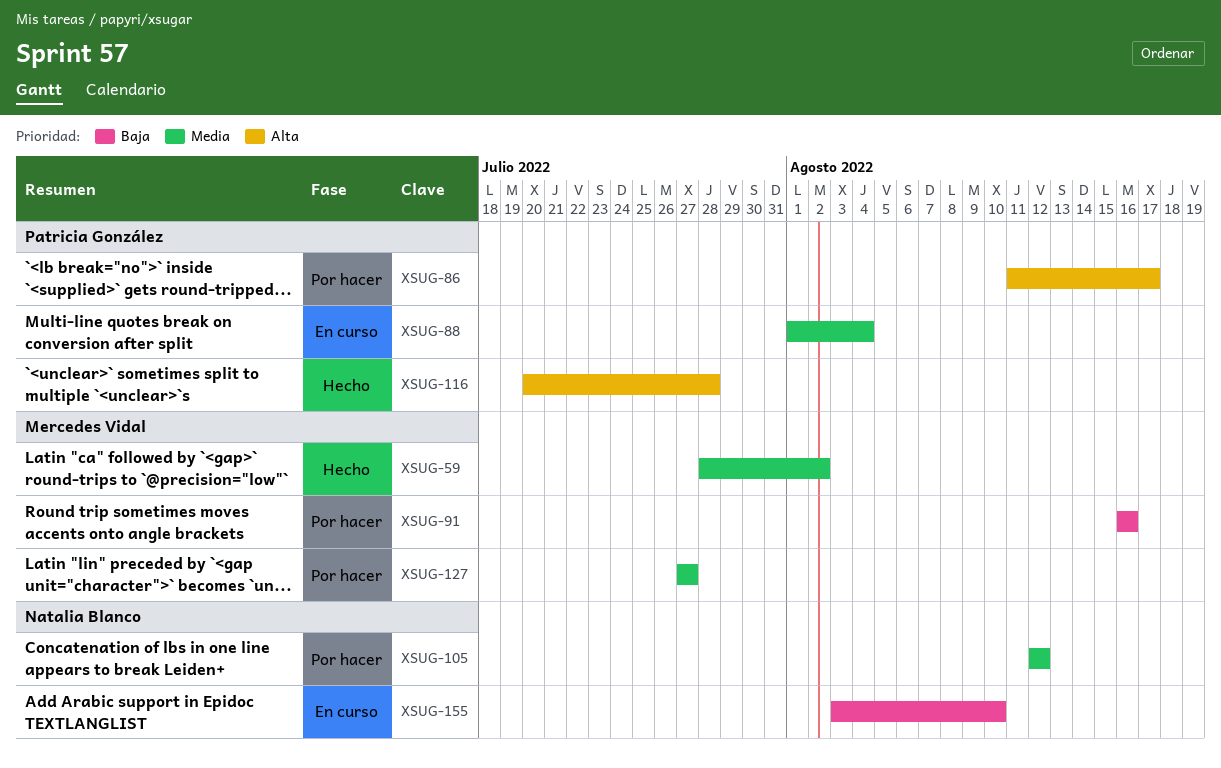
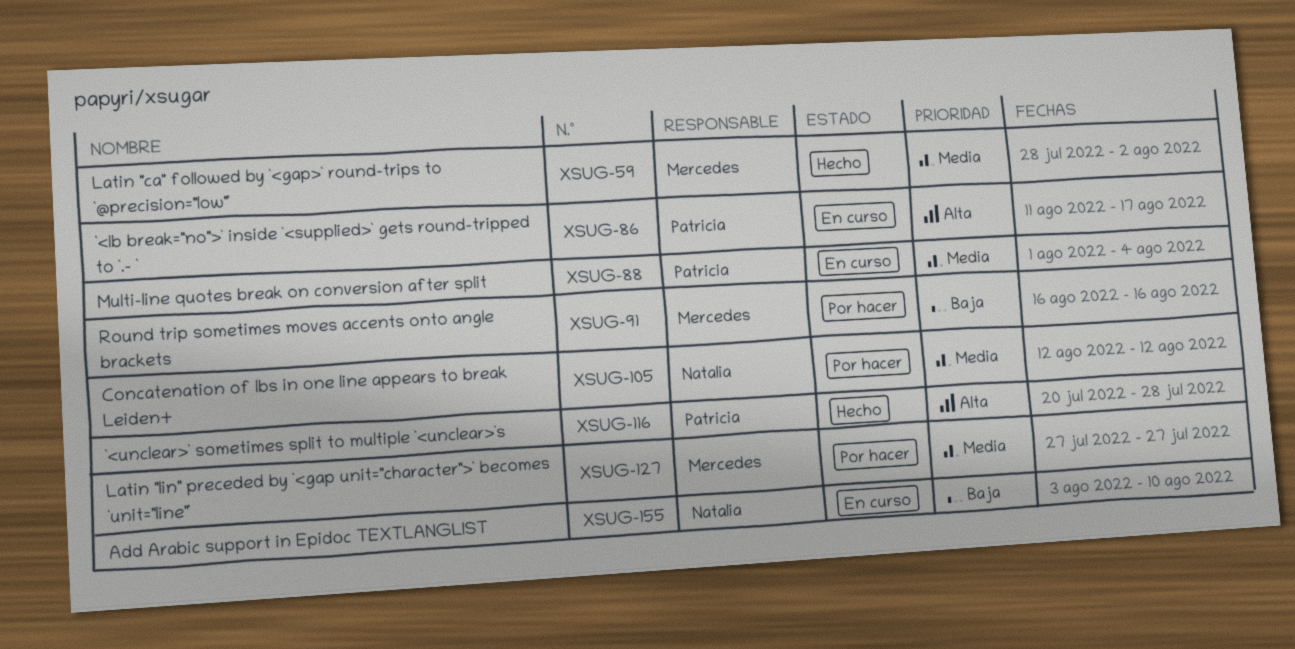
XSUG-86, status: Por hacer -> En curso

